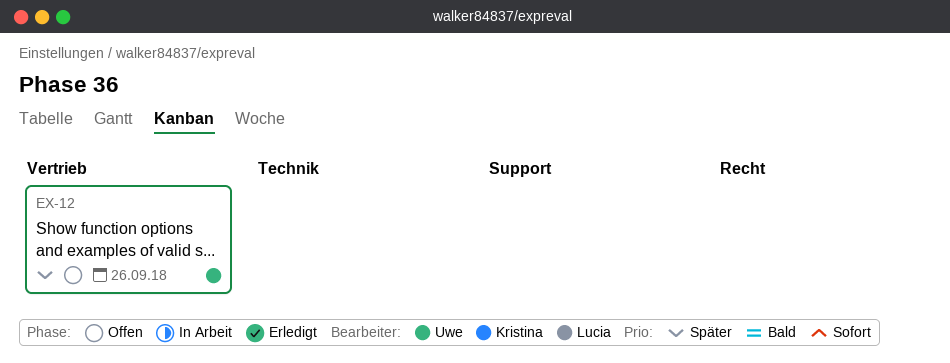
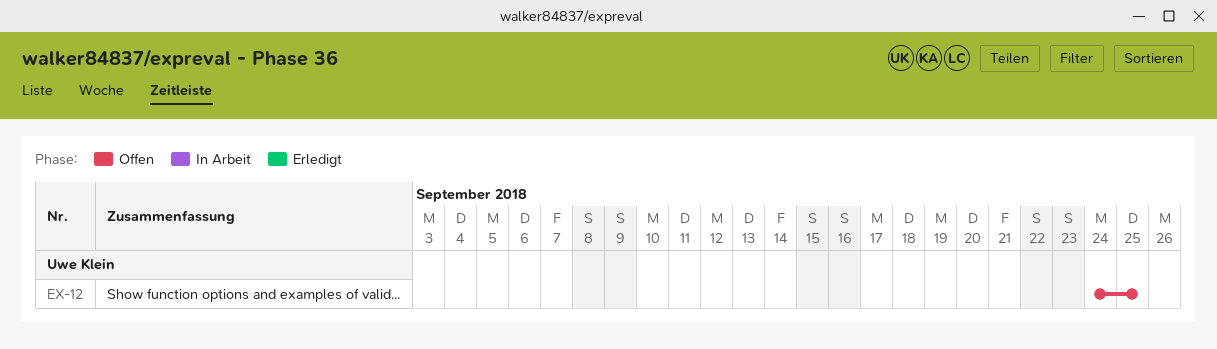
EX-12, due: Sep 26 -> Sep 25

